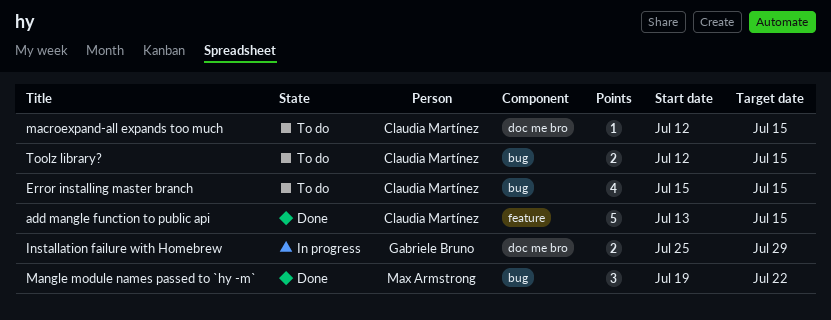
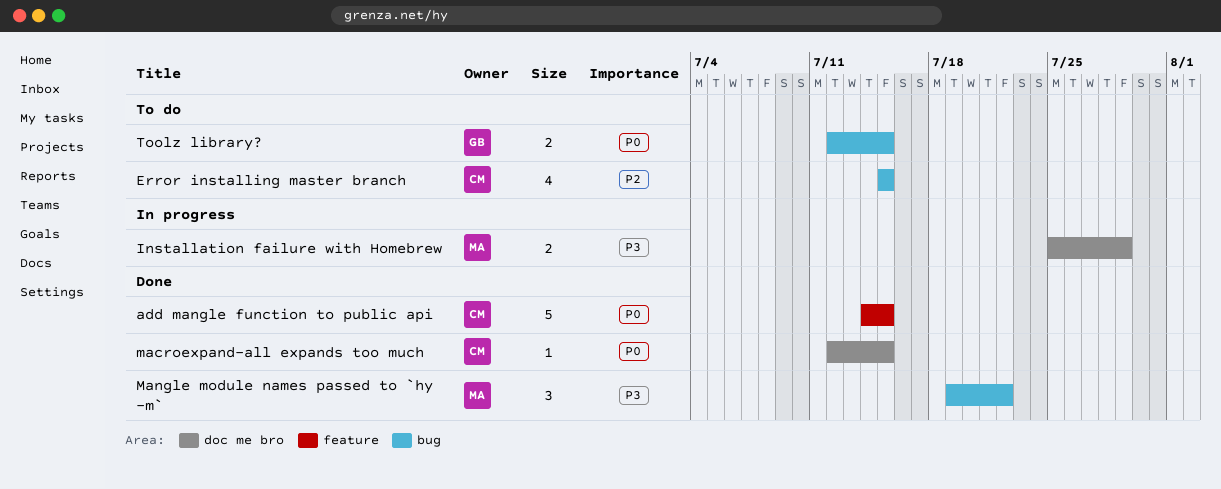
add mangle function to public api, start: Jul 13 -> Jul 14
Installation failure with Homebrew, owner: Gabriele Bruno -> Max Armstrong
macroexpand-all expands too much, status: To do -> Done
Toolz library?, owner: Claudia Martínez -> Gabriele Bruno

